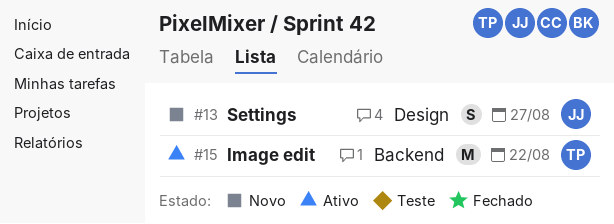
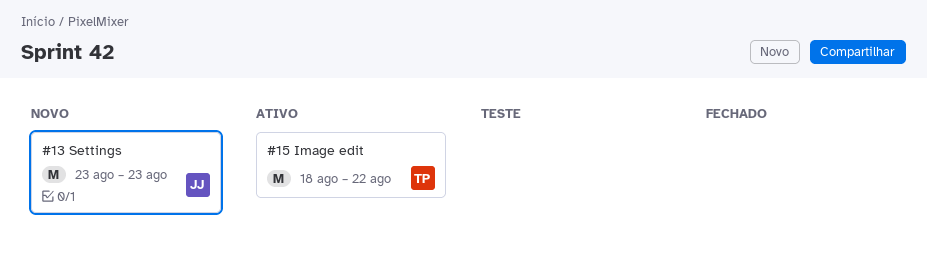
#13, estimate: S -> M
#13, due: Aug 27 -> Aug 23

